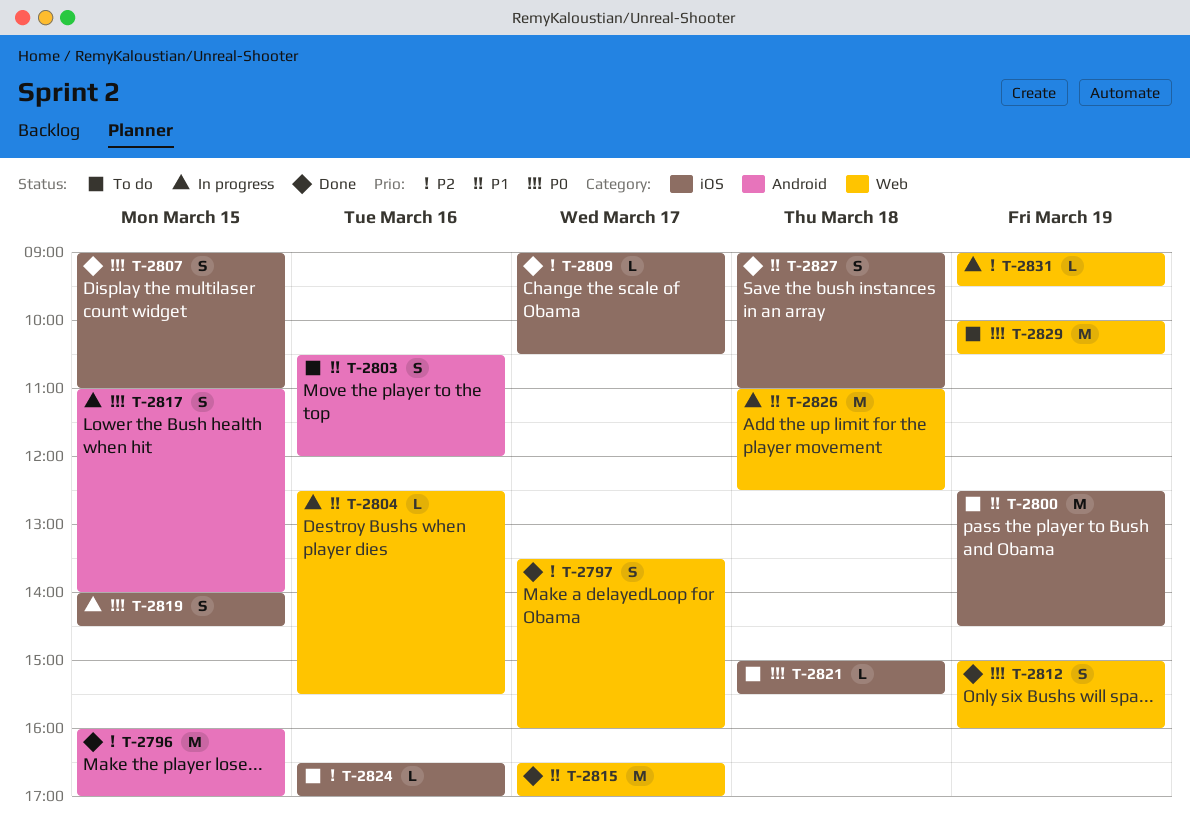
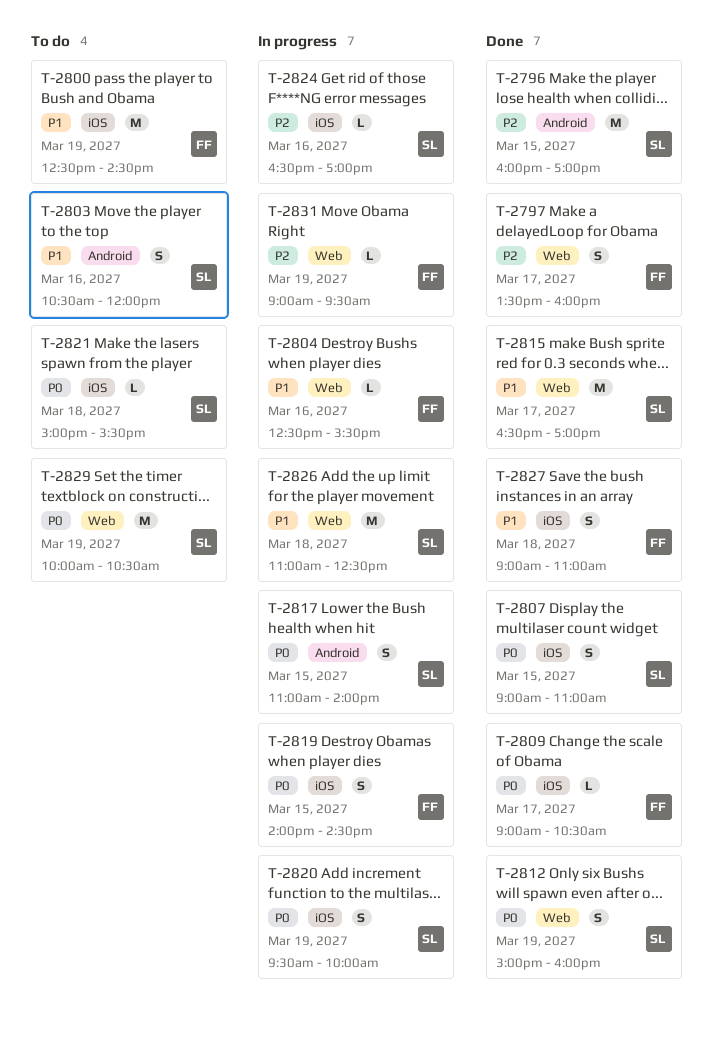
T-2809, priority: P2 -> P0
T-2820: none -> present
T-2824, status: To do -> In progress

